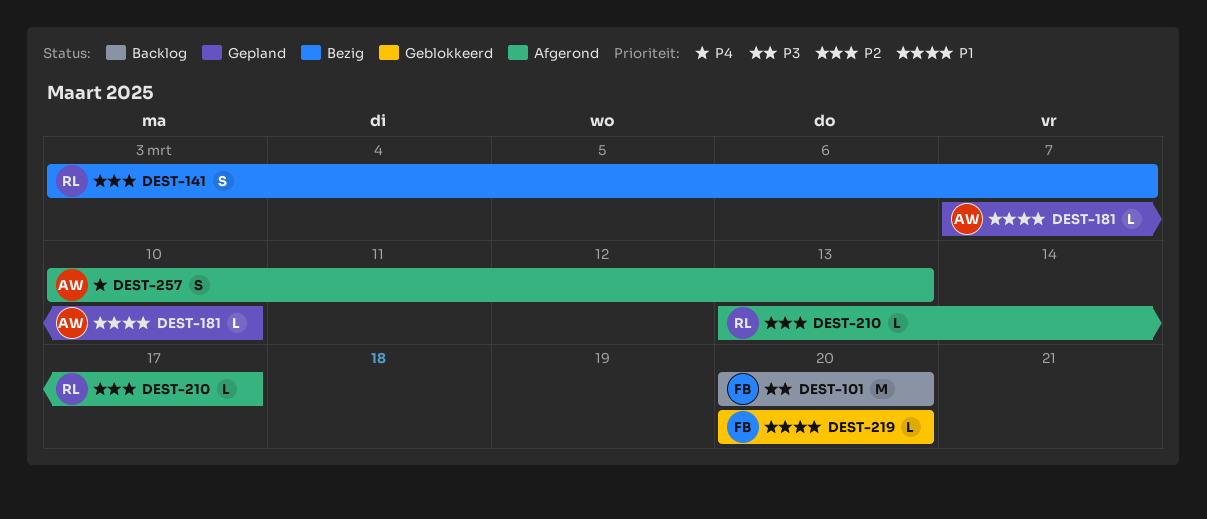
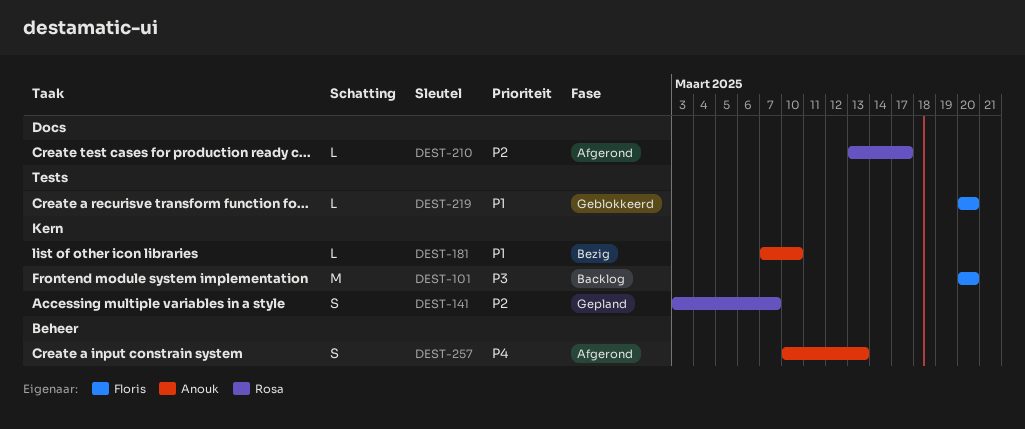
DEST-141, status: Bezig -> Gepland
DEST-181, status: Gepland -> Bezig

